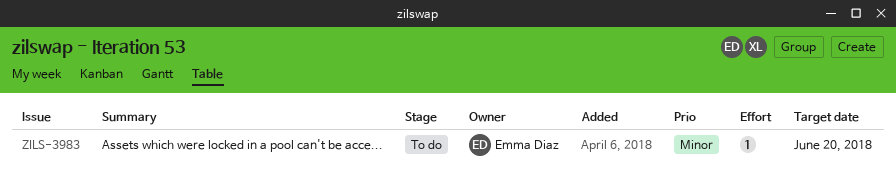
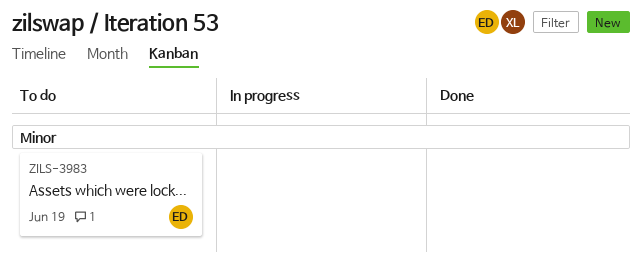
ZILS-3983, due: Jun 20 -> Jun 19

